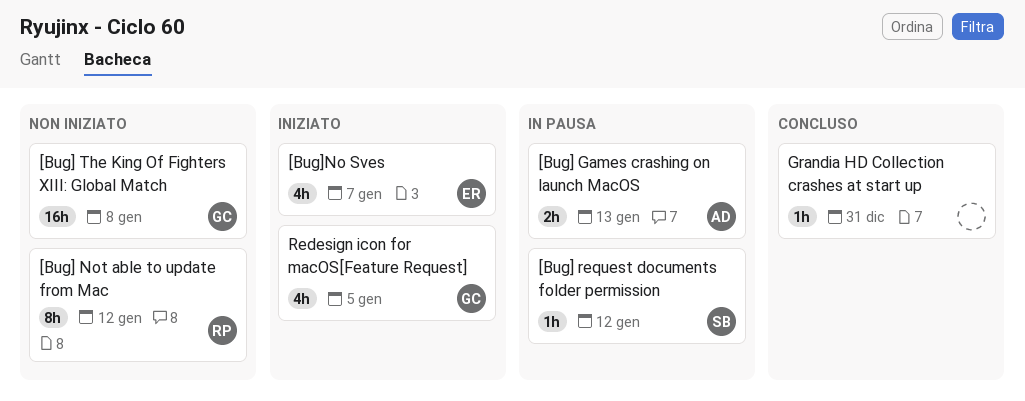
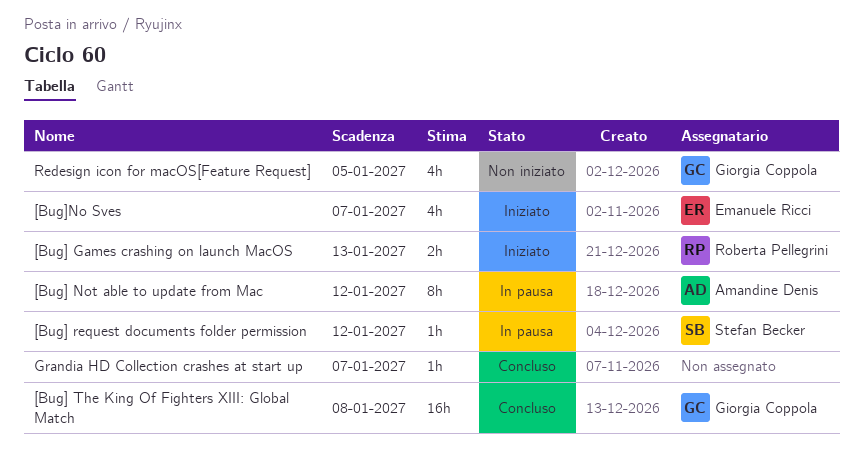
[Bug] Games crashing on launch MacOS, status: In pausa -> Iniziato
[Bug] Games crashing on launch MacOS, owner: Amandine Denis -> Roberta Pellegrini
[Bug] Not able to update from Mac, status: Non iniziato -> In pausa
[Bug] Not able to update from Mac, owner: Roberta Pellegrini -> Amandine Denis
[Bug] The King Of Fighters XIII: Global Match, status: Non iniziato -> Concluso
Grandia HD Collection crashes at start up, due: Dec 31 -> Jan 7
Redesign icon for macOS[Feature Request], status: Iniziato -> Non iniziato

